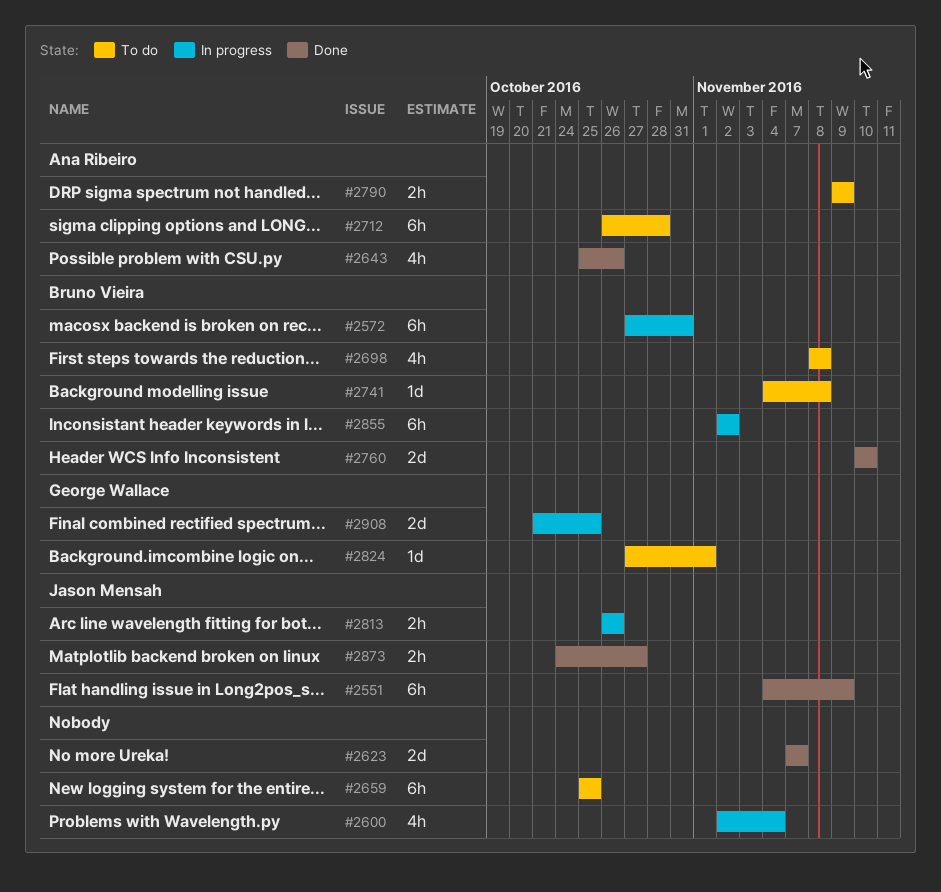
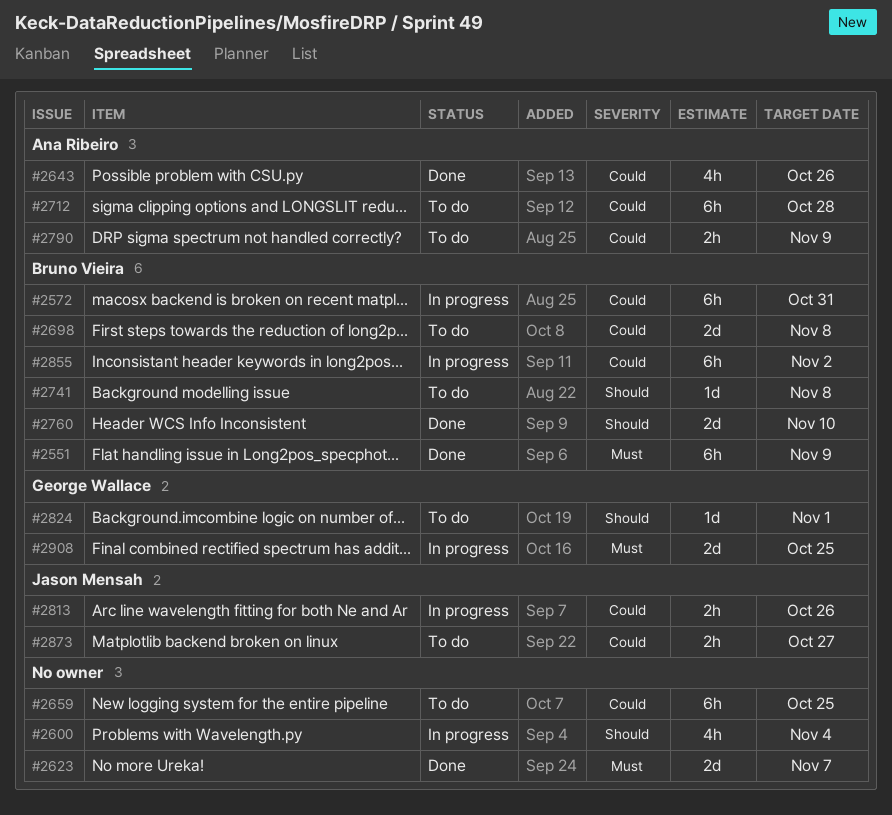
#2551, owner: Jason Mensah -> Bruno Vieira
#2698, estimate: 4h -> 2d
#2873, status: Done -> To do

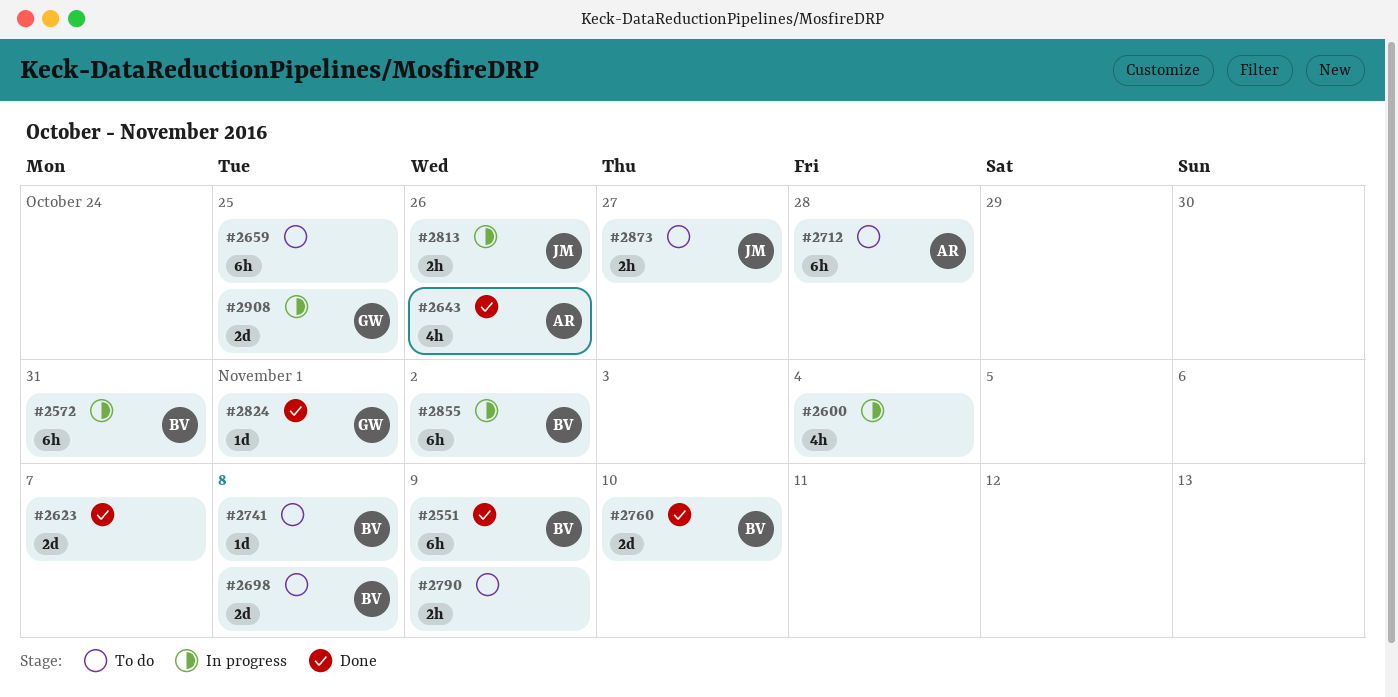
#2790, owner: Ana Ribeiro -> none
#2824, status: To do -> Done

